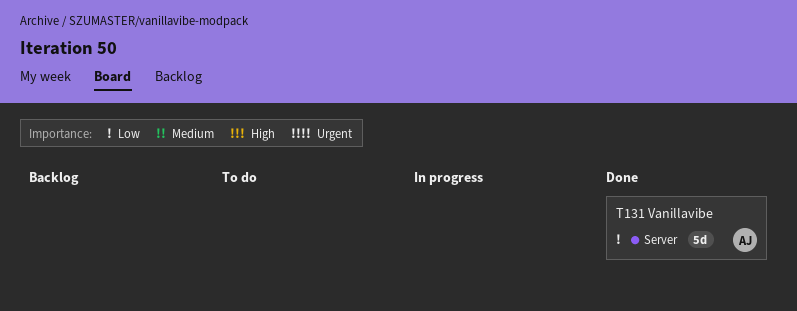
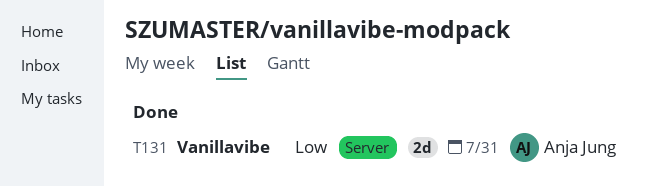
T131, estimate: 5d -> 2d

